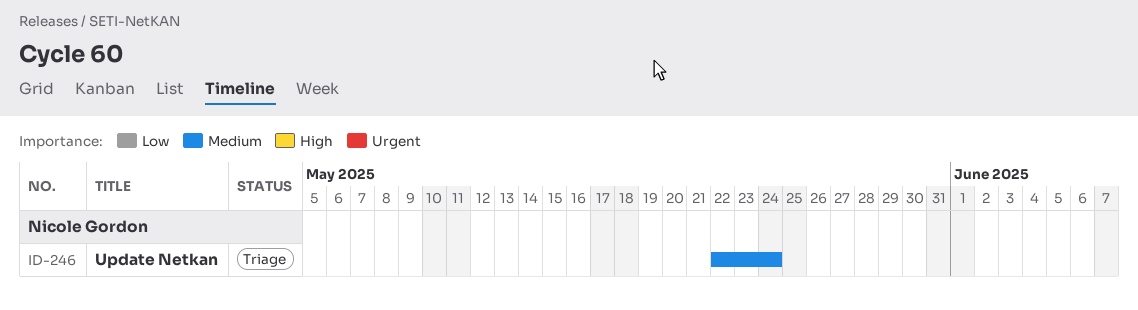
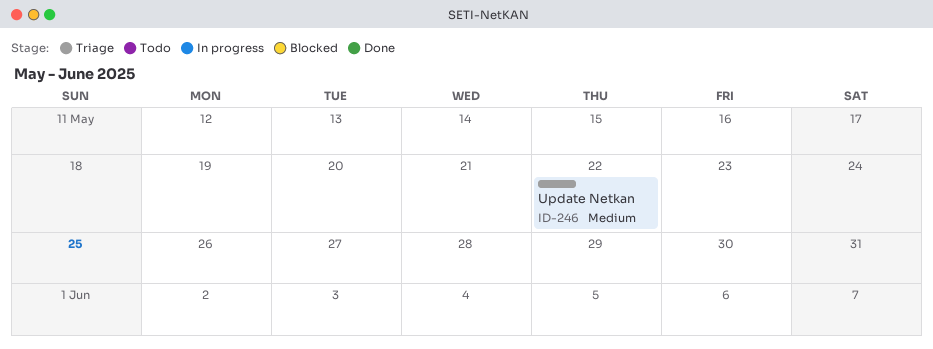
ID-246, due: May 24 -> May 22

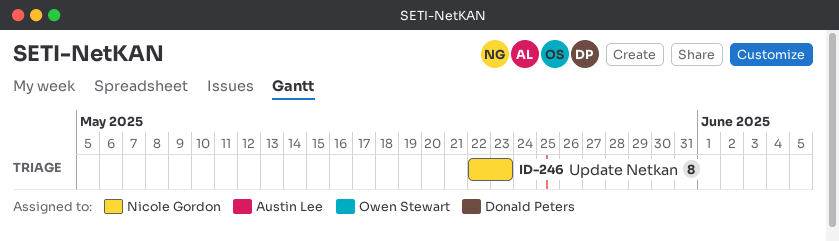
ID-246, due: May 22 -> May 23

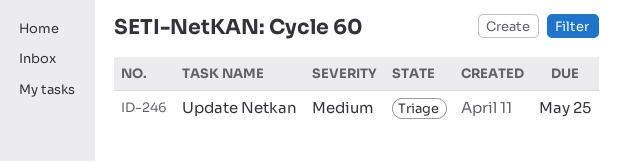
ID-246, due: May 23 -> May 25

